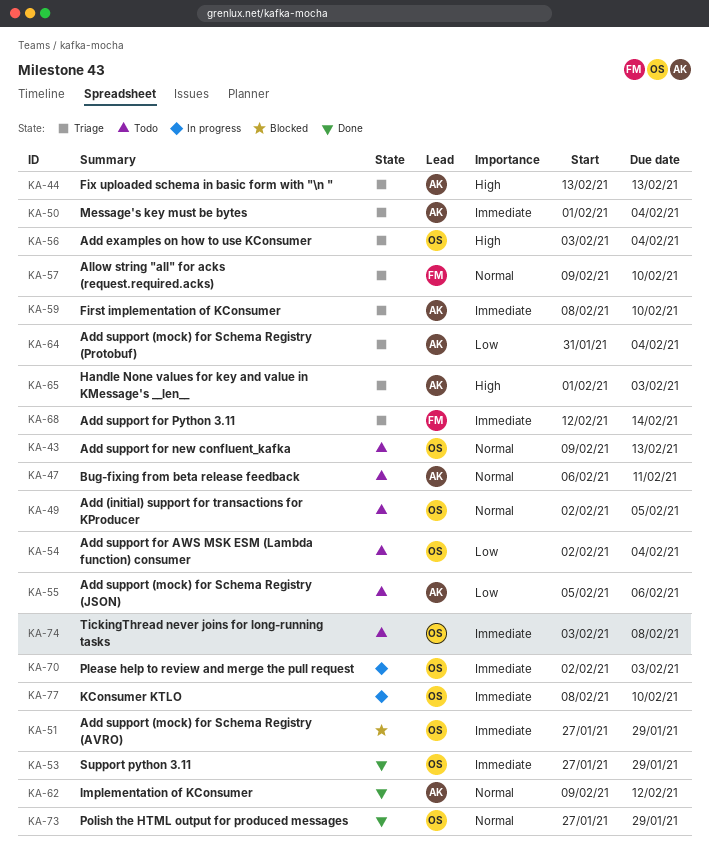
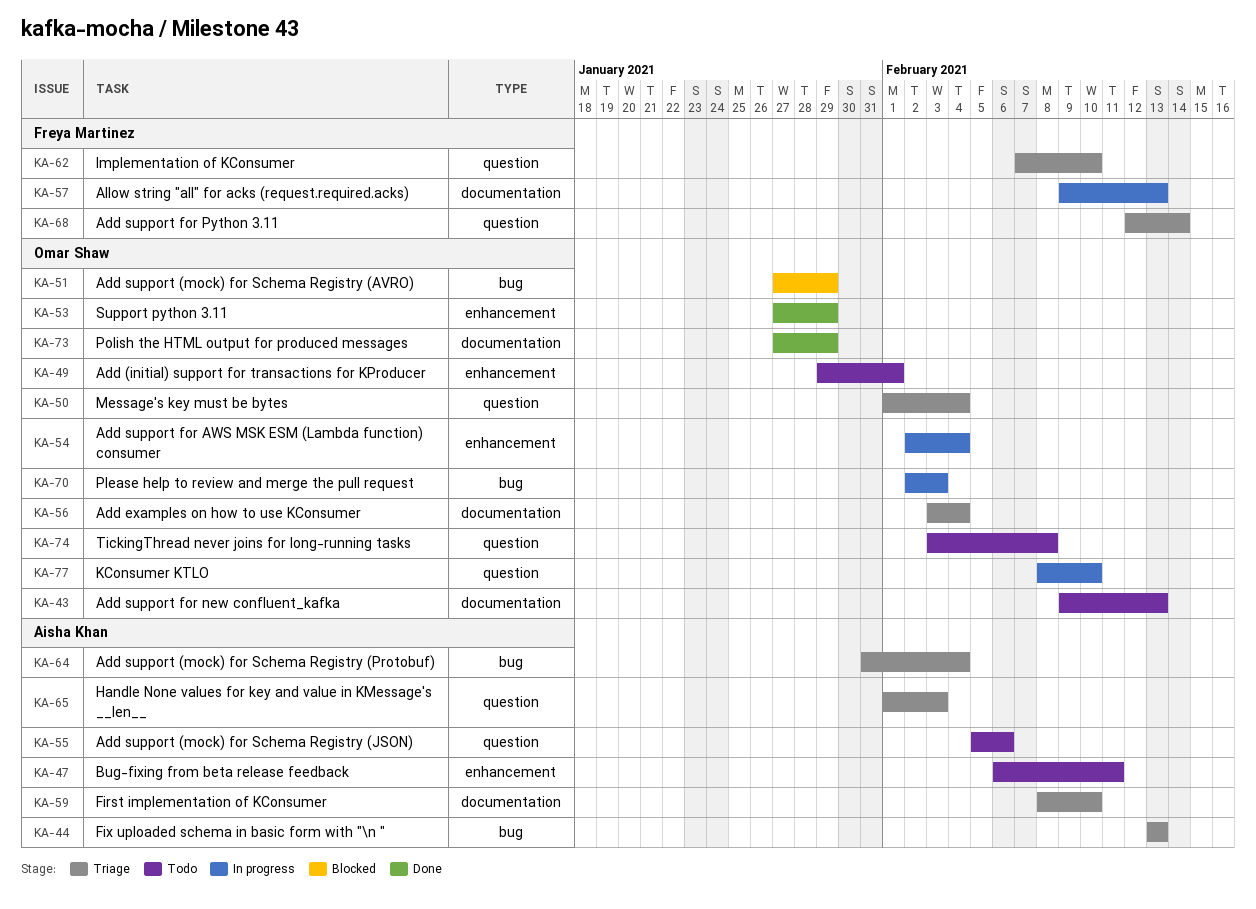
KA-49, start: Feb 2 -> Jan 29
KA-49, due: Feb 5 -> Feb 1
KA-50, owner: Aisha Khan -> Omar Shaw
KA-54, status: Todo -> In progress
KA-57, status: Triage -> In progress
KA-57, due: Feb 10 -> Feb 13
KA-62, status: Done -> Triage
KA-62, owner: Aisha Khan -> Freya Martinez
KA-62, start: Feb 9 -> Feb 7
KA-62, due: Feb 12 -> Feb 10

